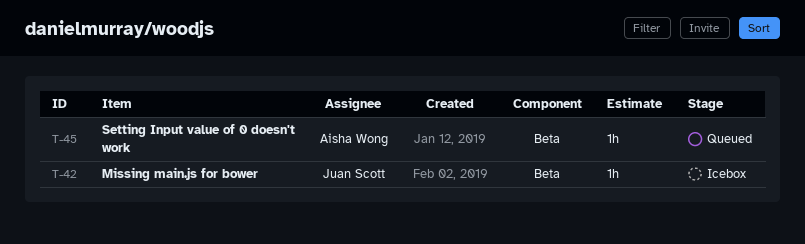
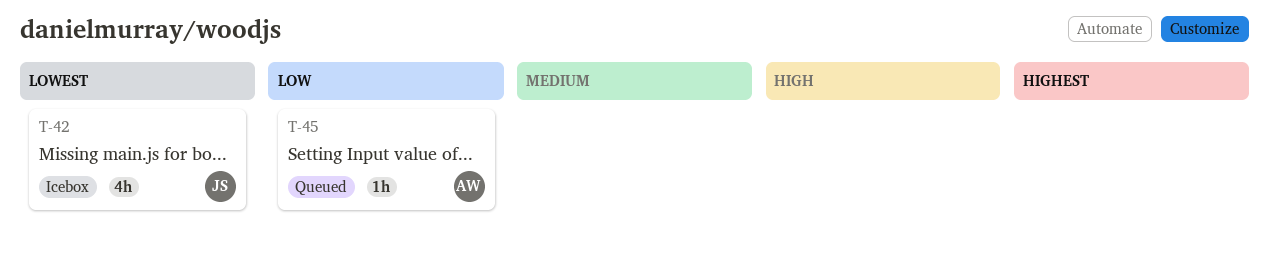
T-42, estimate: 1h -> 4h

